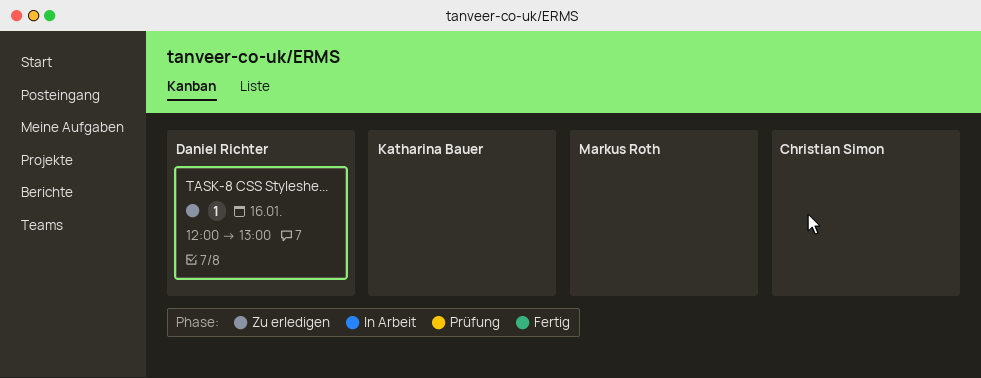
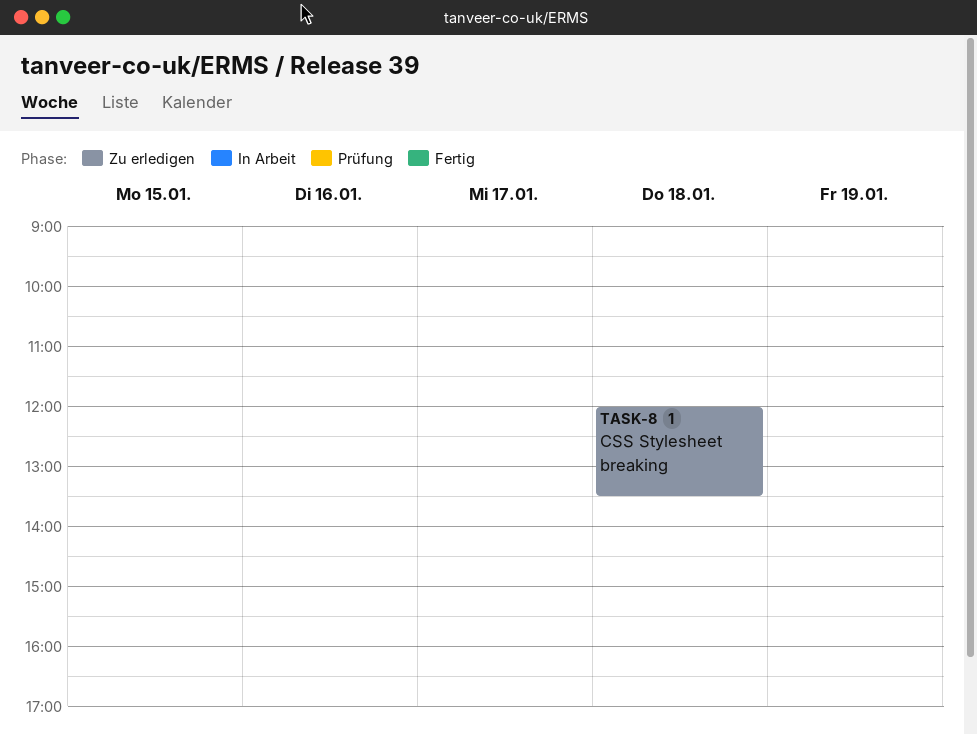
TASK-8, day: Jan 16 -> Jan 18
TASK-8, ends: 13:00 -> 13:30

